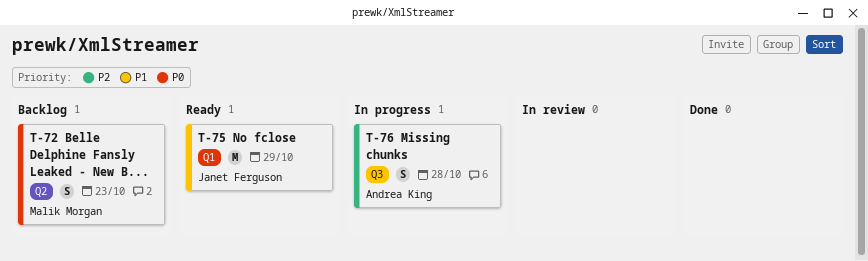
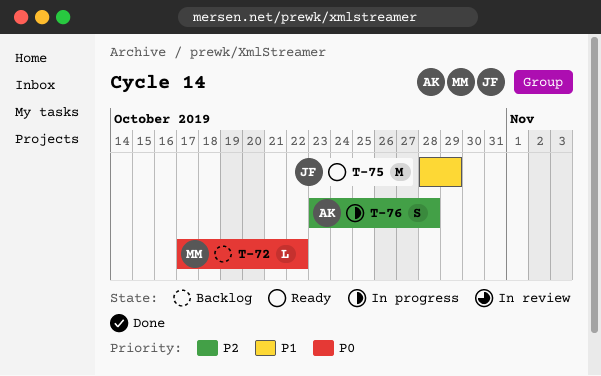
T-72, estimate: S -> L
T-72, due: Oct 23 -> Oct 22

